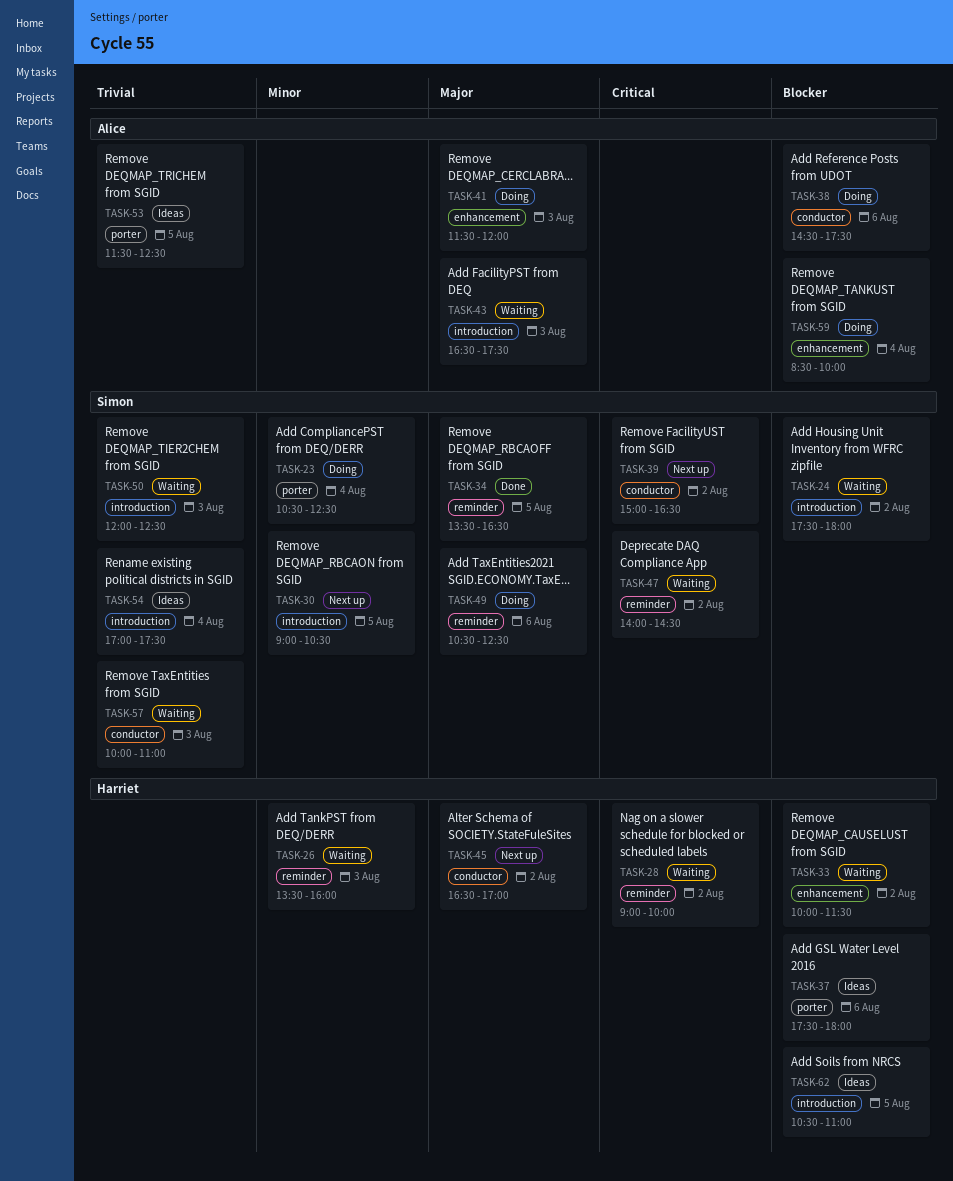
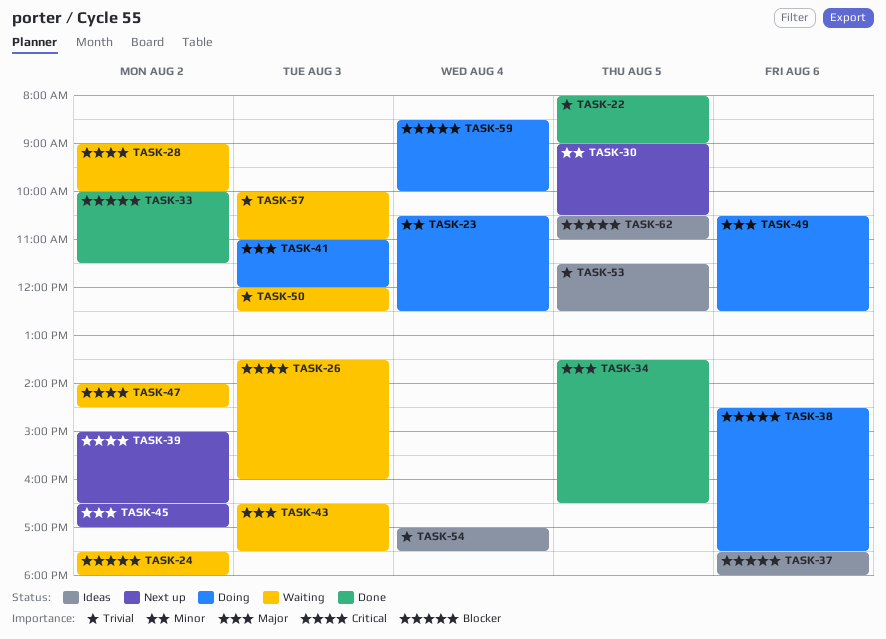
TASK-22: none -> present
TASK-26, priority: Minor -> Critical
TASK-33, status: Waiting -> Done
TASK-41, begins: 11:30 -> 11:00

